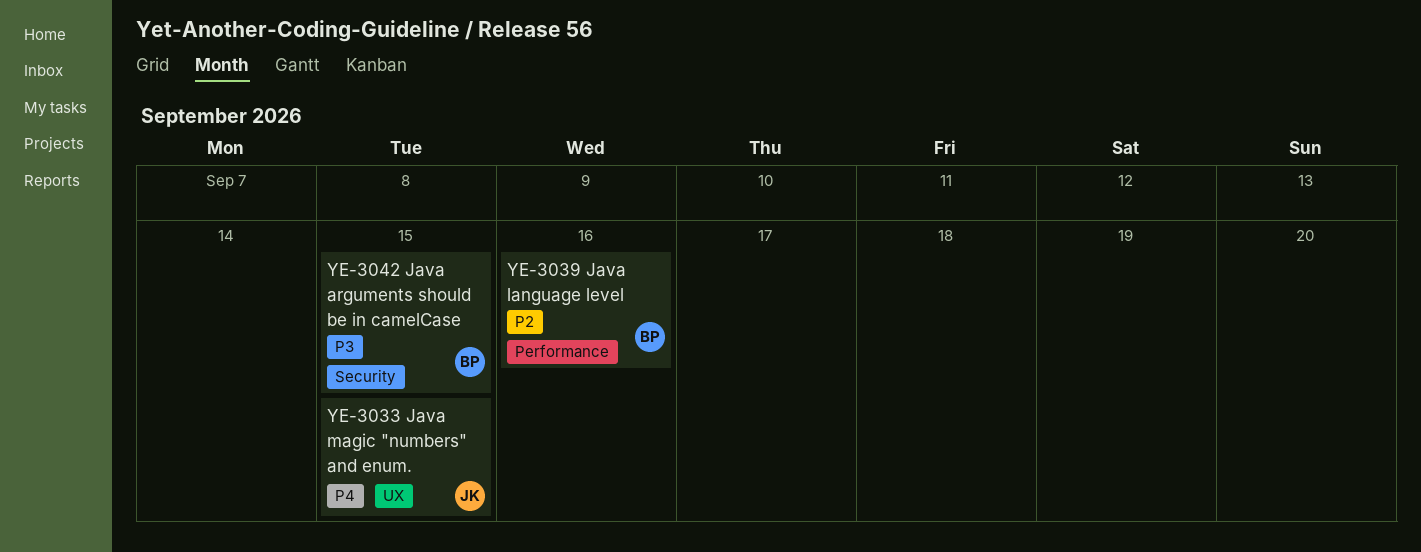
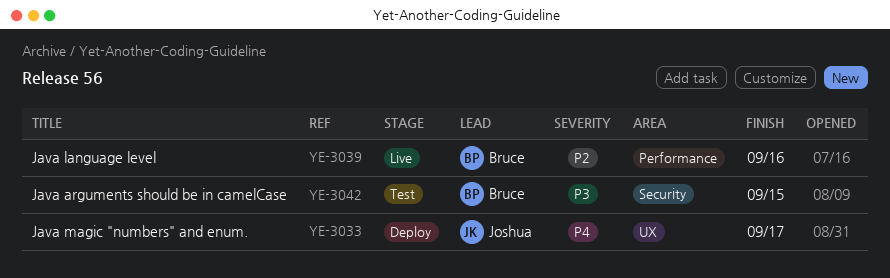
YE-3033, due: Sep 15 -> Sep 17

